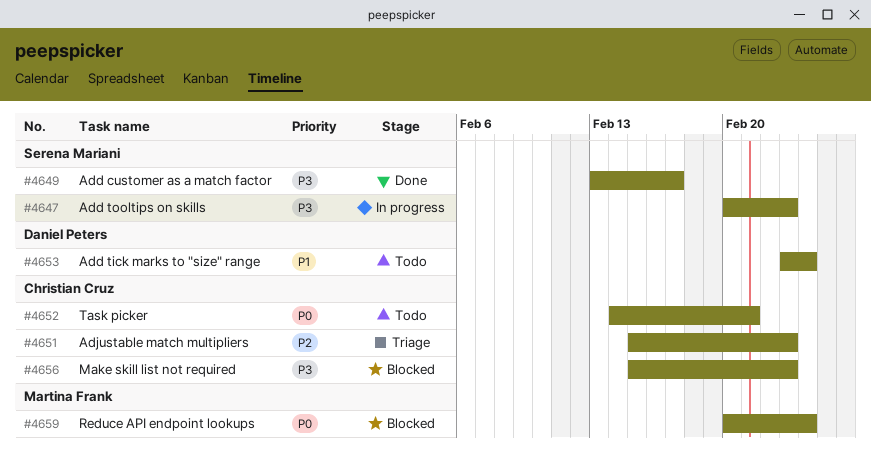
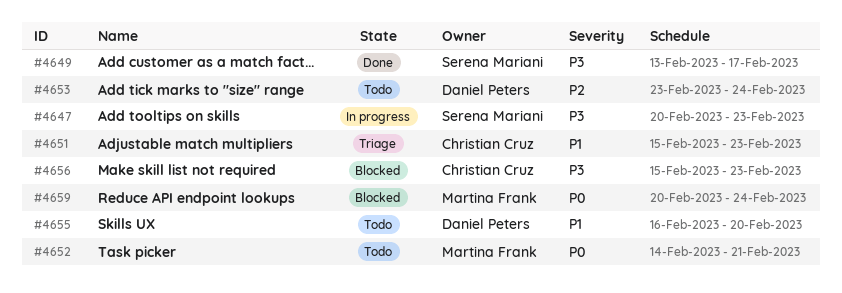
#4651, priority: P2 -> P1
#4652, owner: Christian Cruz -> Martina Frank
#4653, priority: P1 -> P2
#4655: none -> present

